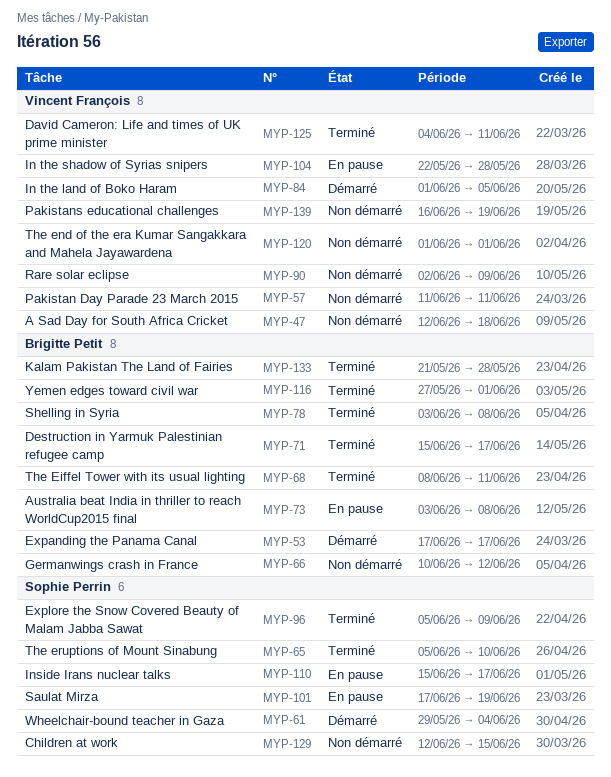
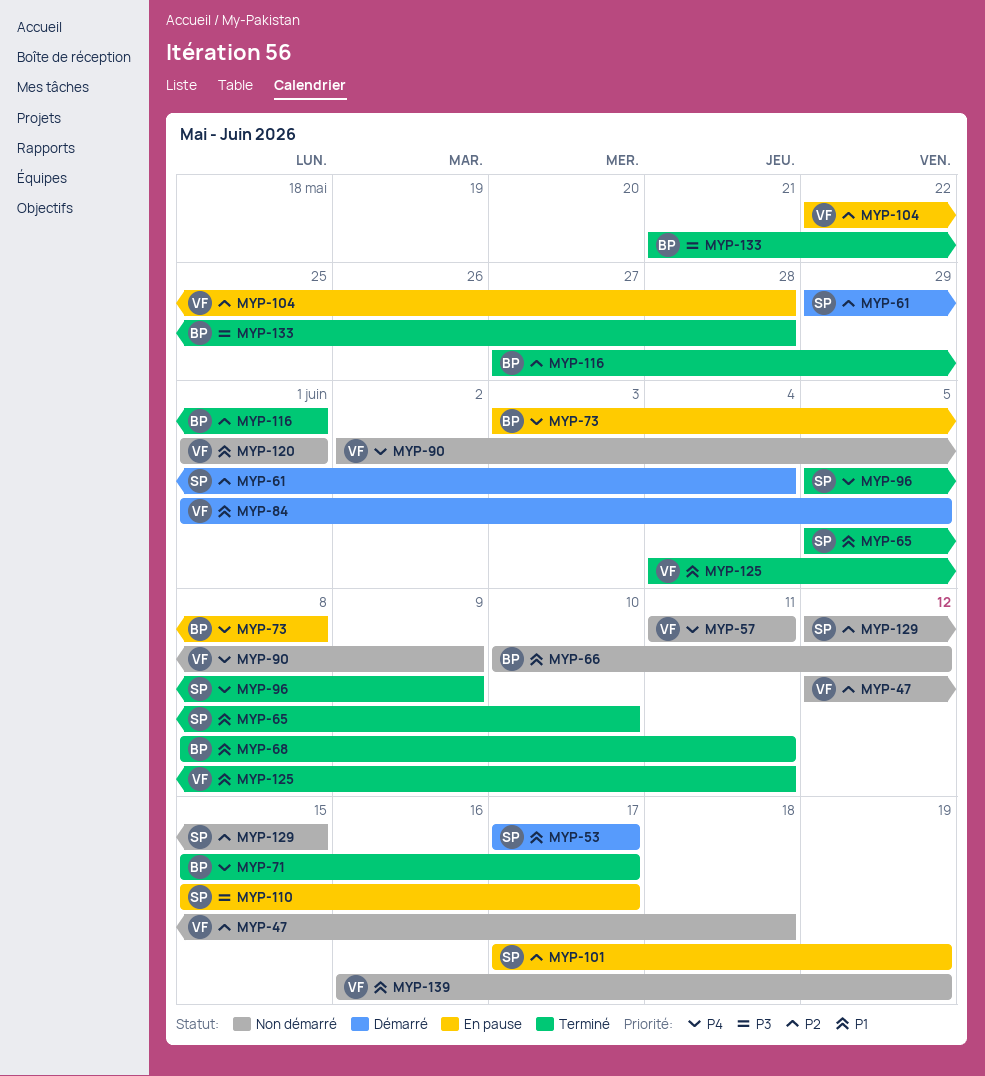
MYP-53, owner: Brigitte Petit -> Sophie Perrin
MYP-78: present -> none

